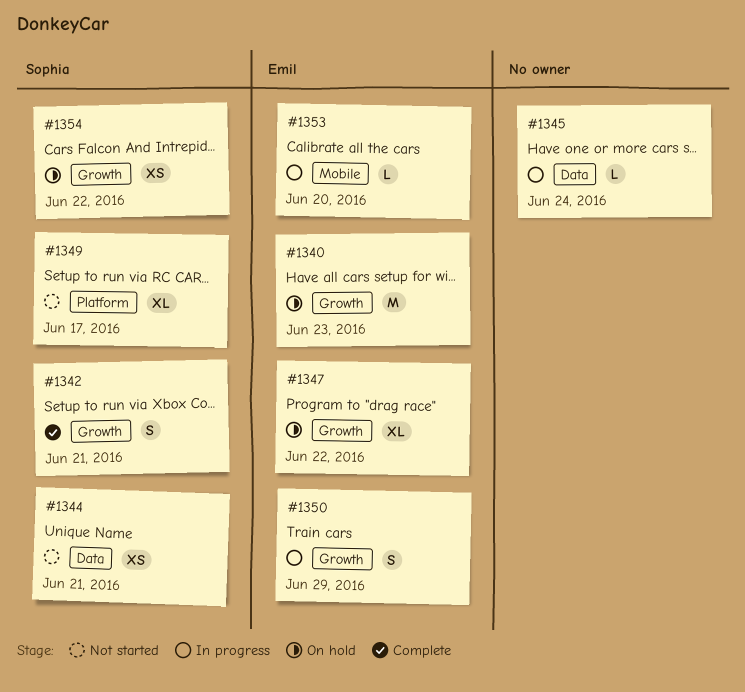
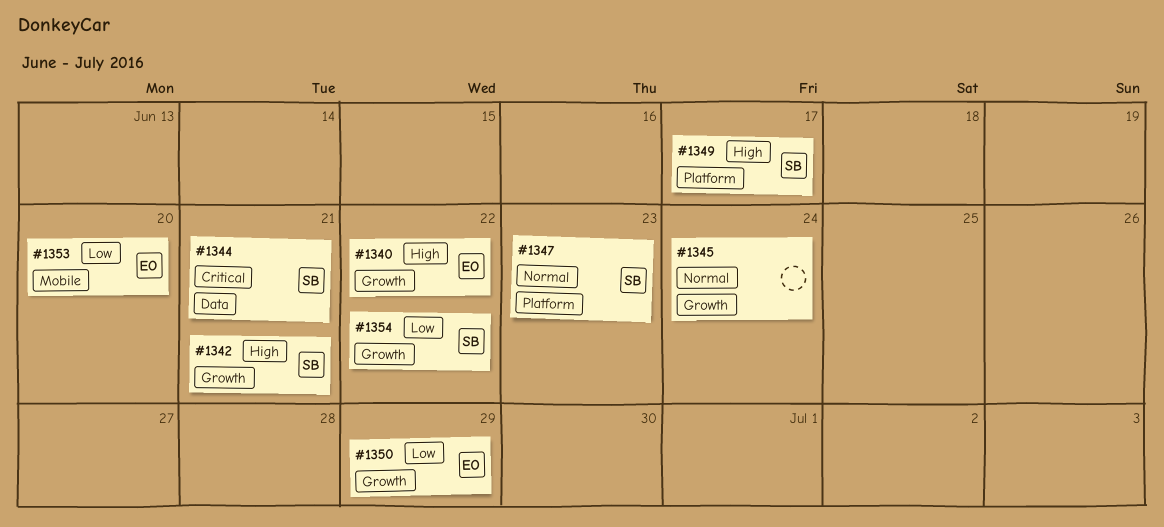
#1340, due: Jun 23 -> Jun 22
#1345, label: Data -> Growth
#1347, owner: Emil -> Sophia
#1347, label: Growth -> Platform
#1347, due: Jun 22 -> Jun 23

